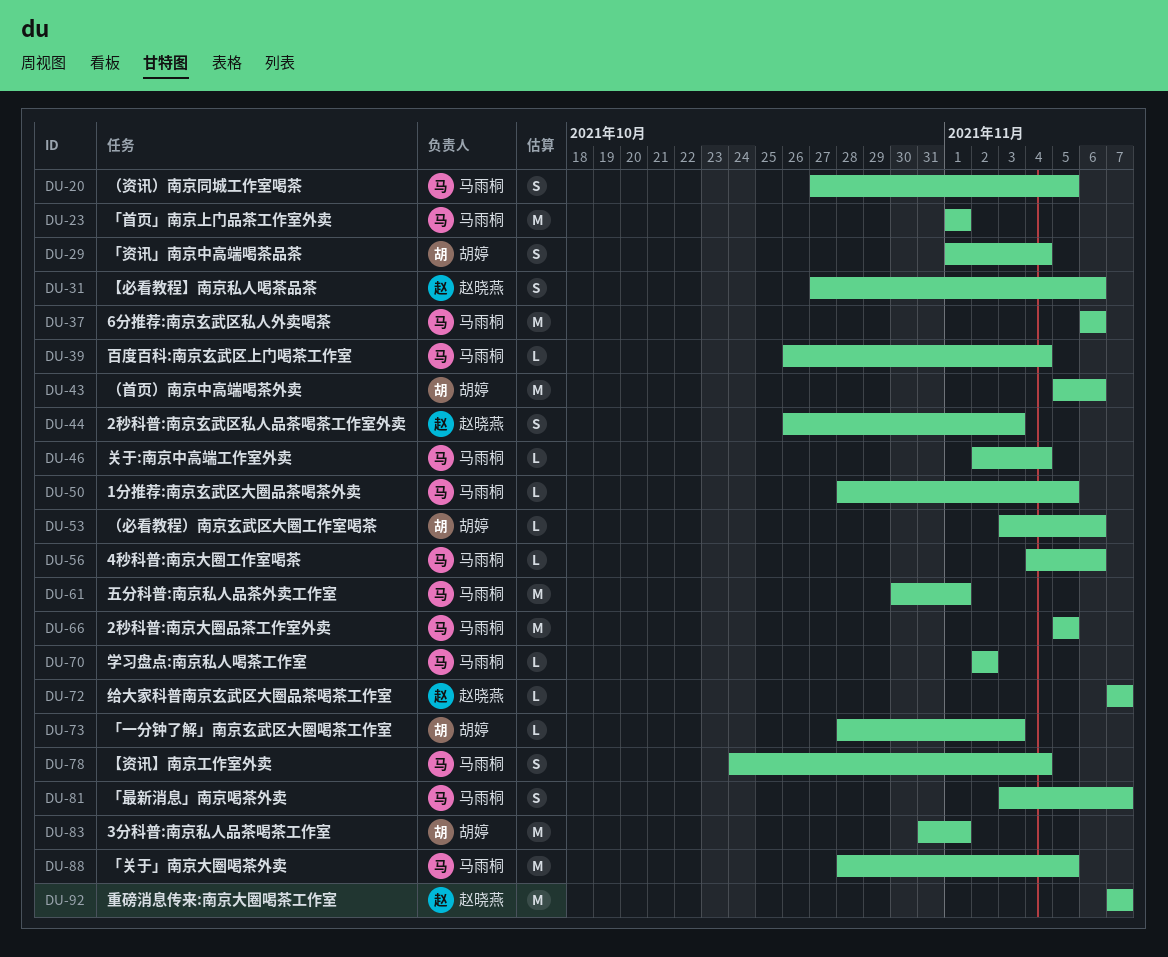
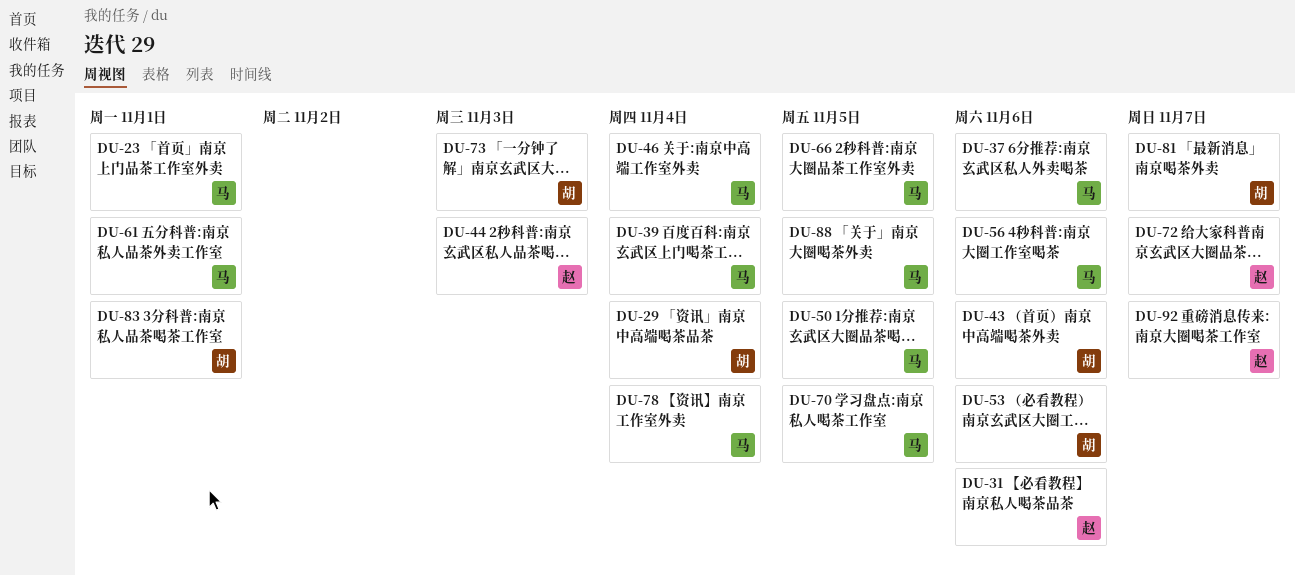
DU-20: present -> none
DU-70, due: Nov 2 -> Nov 5
DU-81, owner: 马雨桐 -> 胡婷

